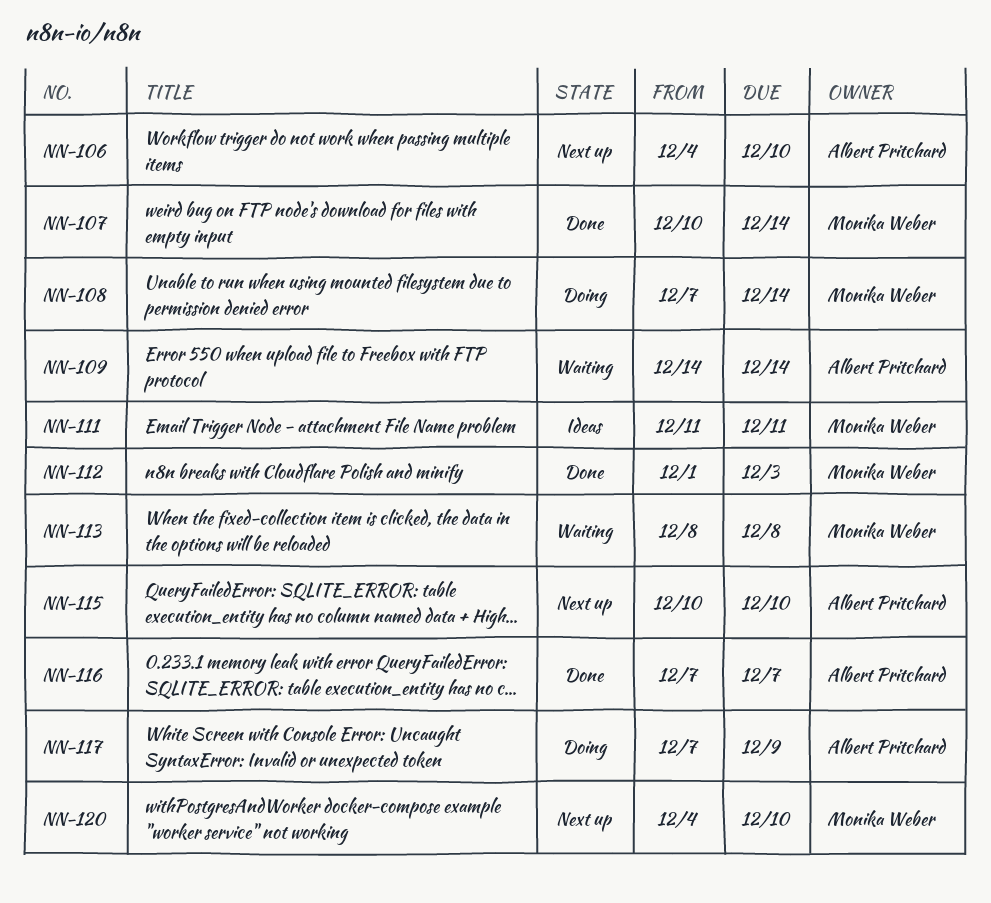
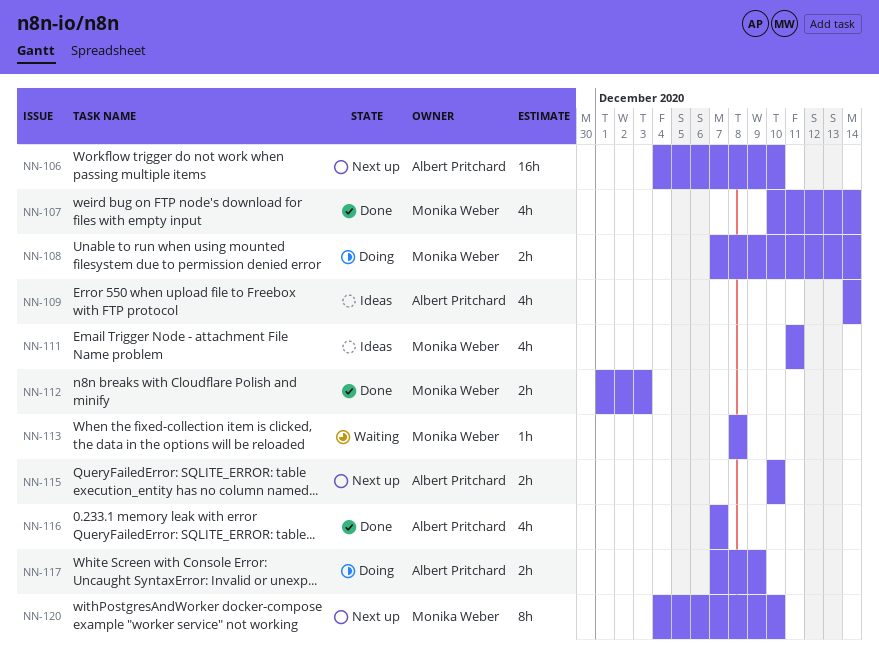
NN-109, status: Waiting -> Ideas

